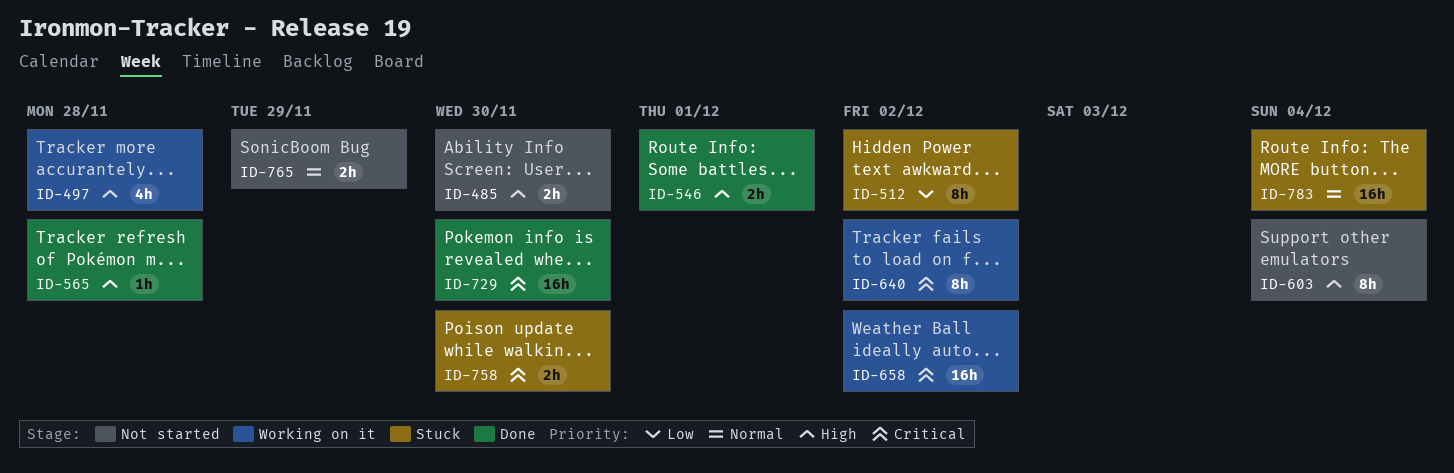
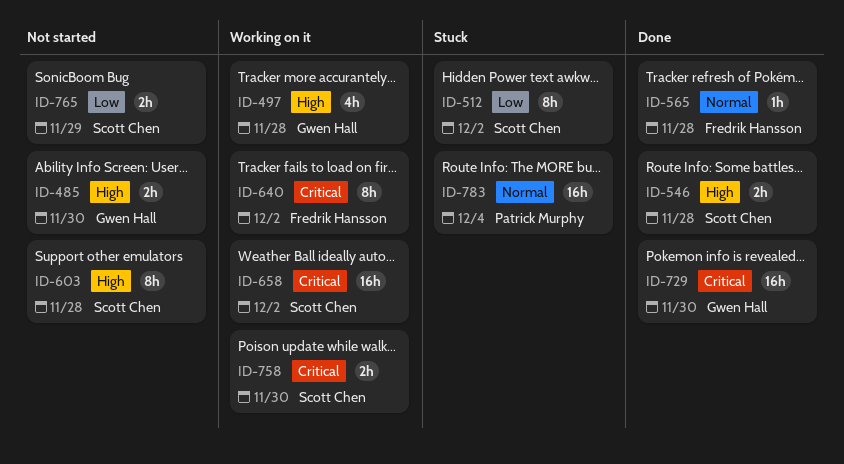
ID-546, due: Dec 1 -> Nov 28
ID-565, priority: High -> Normal
ID-603, due: Dec 4 -> Nov 28
ID-758, status: Stuck -> Working on it
ID-765, priority: Normal -> Low

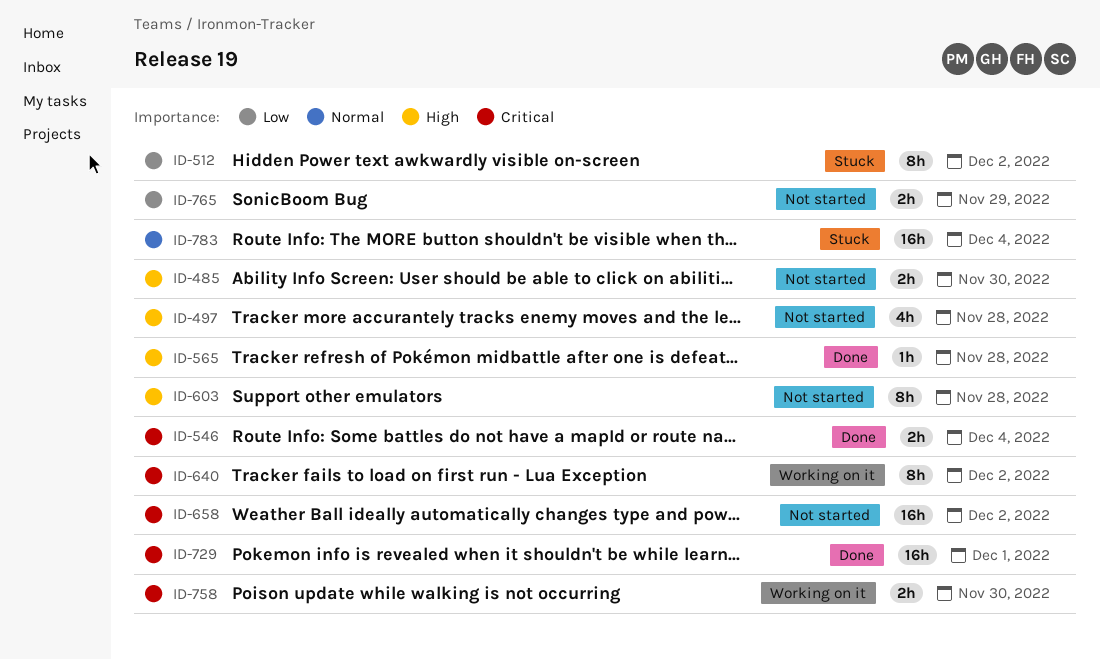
ID-497, status: Working on it -> Not started
ID-546, priority: High -> Critical
ID-546, due: Nov 28 -> Dec 4
ID-565, priority: Normal -> High
ID-658, status: Working on it -> Not started
ID-729, due: Nov 30 -> Dec 1

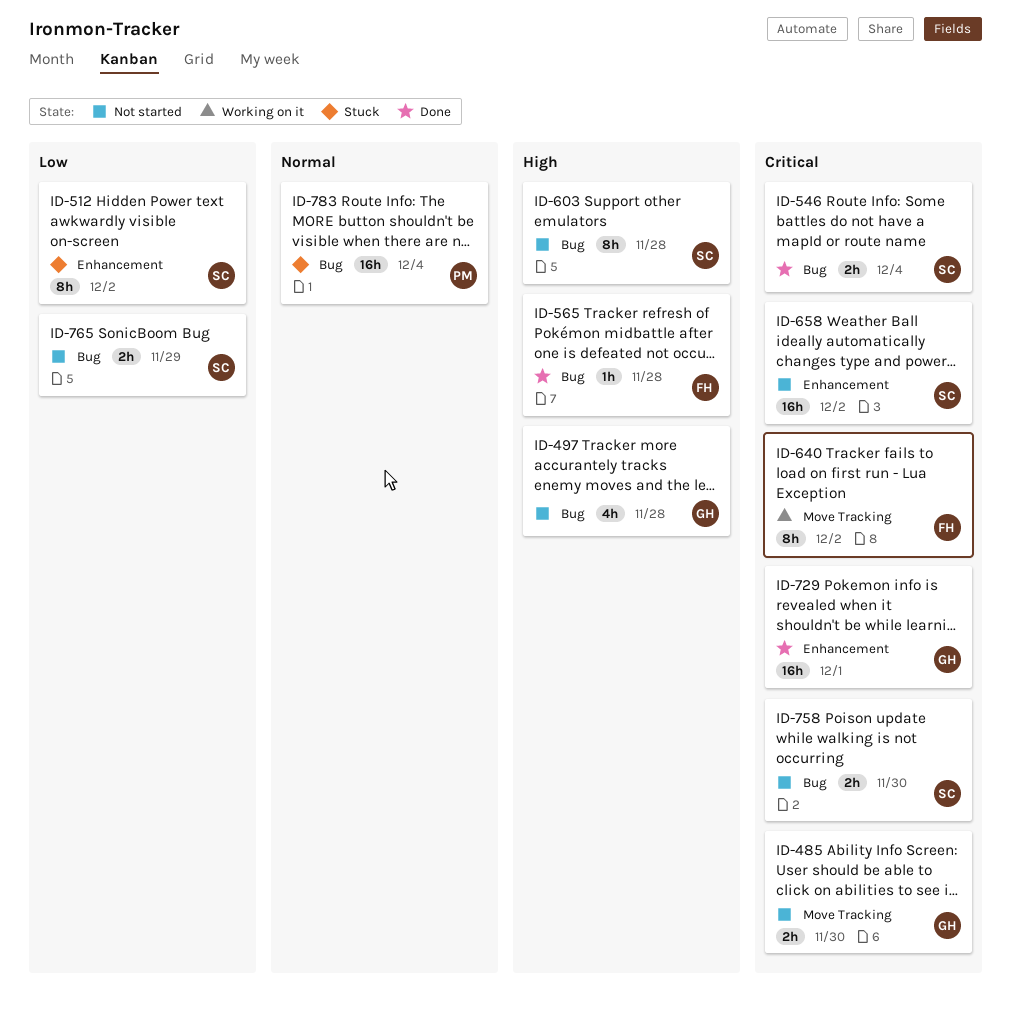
ID-485, priority: High -> Critical
ID-758, status: Working on it -> Not started

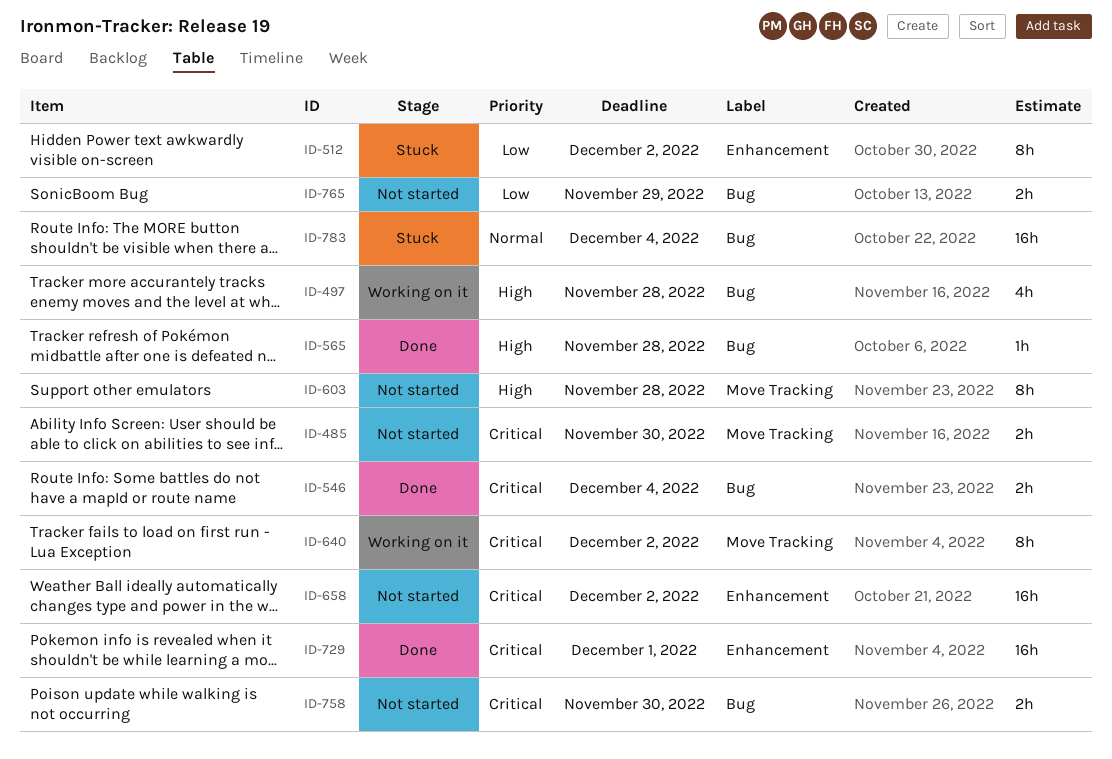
ID-497, status: Not started -> Working on it
ID-603, label: Bug -> Move Tracking

